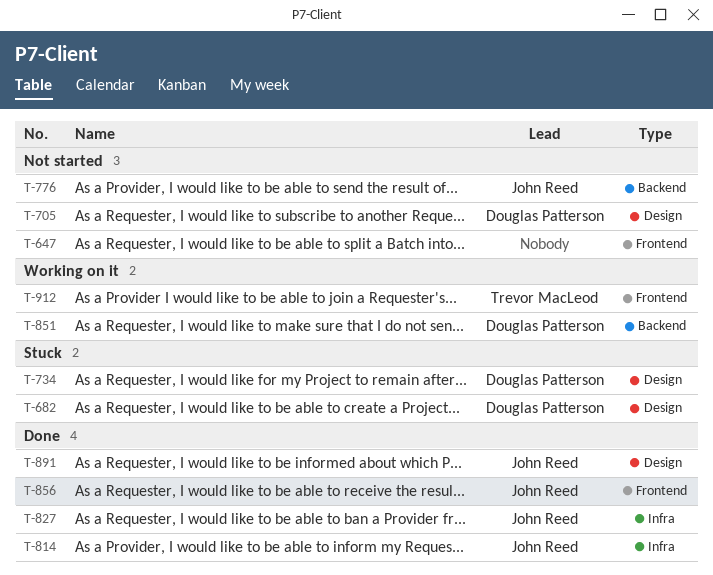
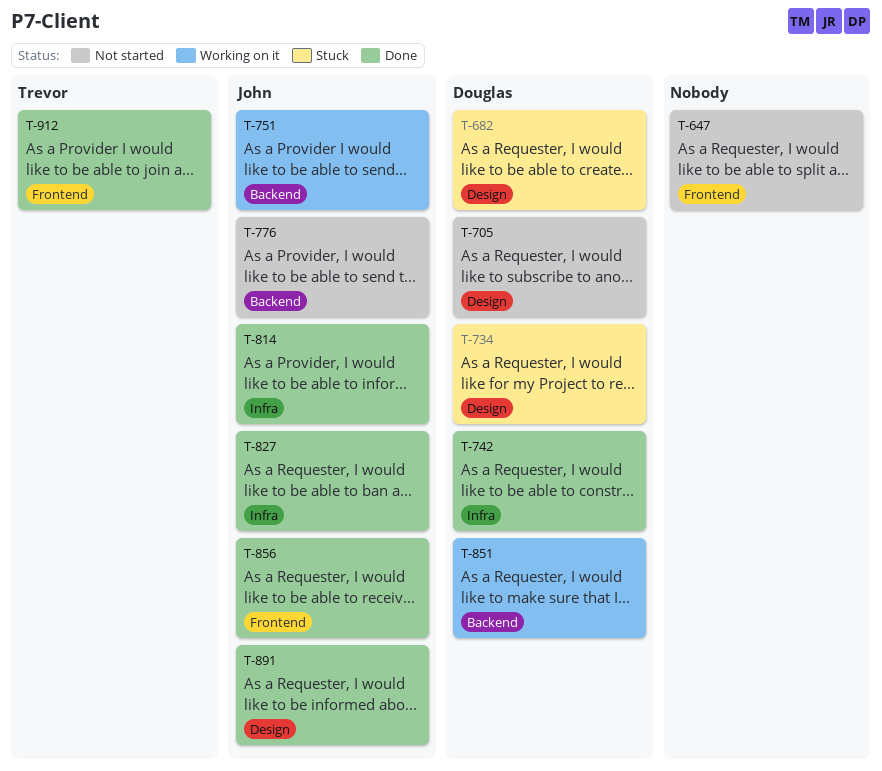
T-742: none -> present
T-751: none -> present
T-912, status: Working on it -> Done

